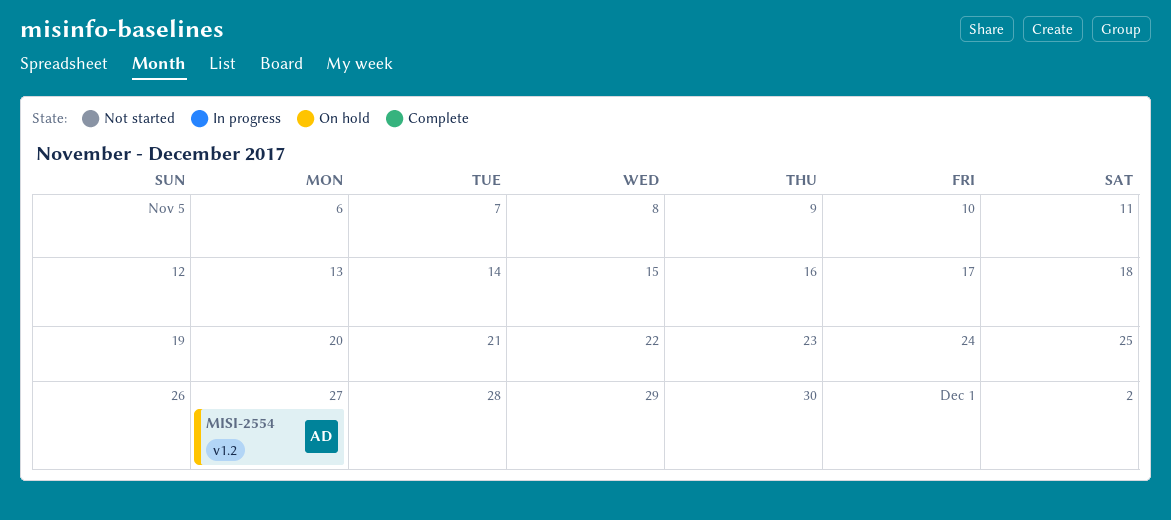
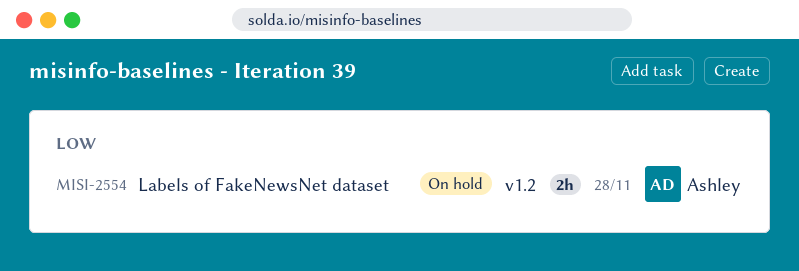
MISI-2554, due: Nov 27 -> Nov 28

